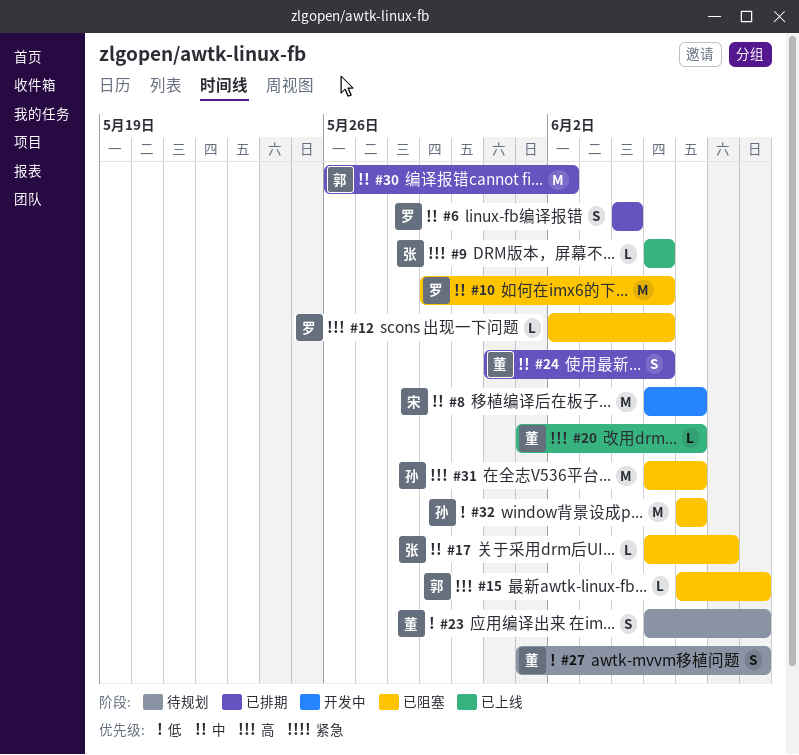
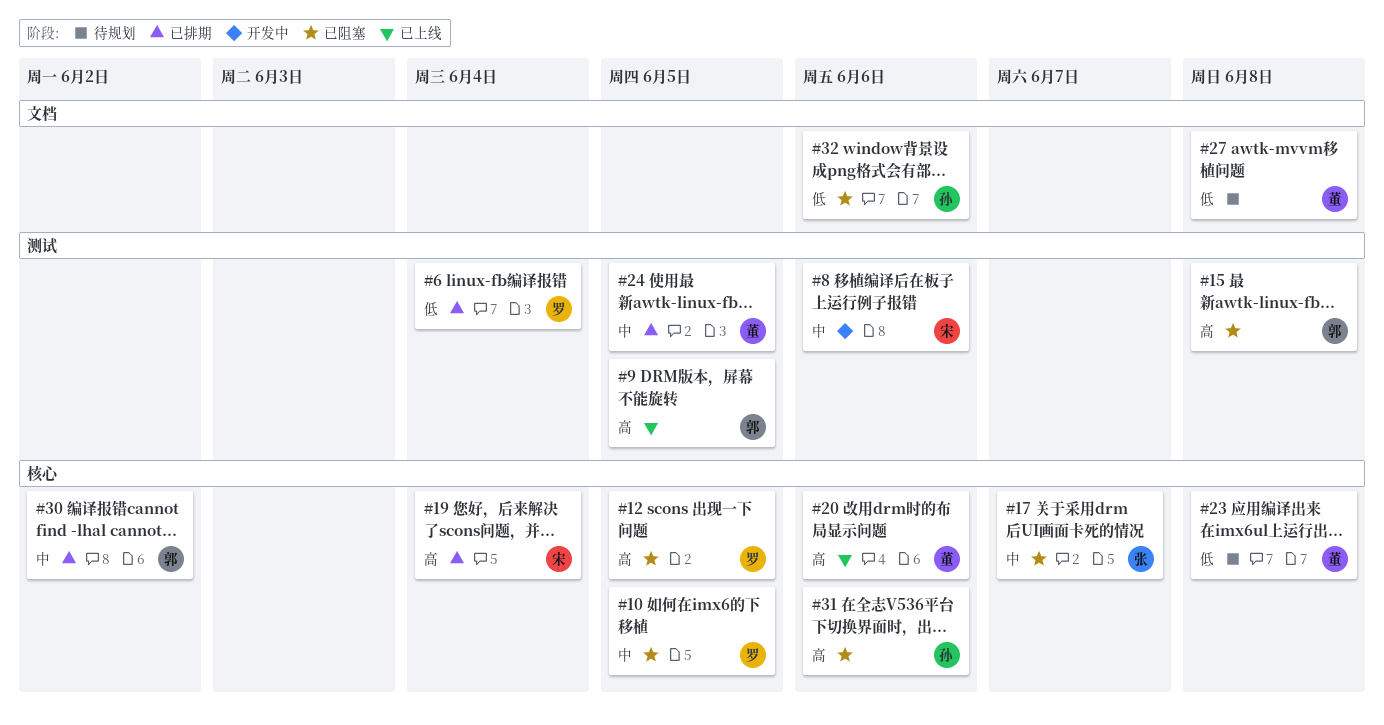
#6, priority: 中 -> 低
#9, owner: 张 -> 郭
#19: none -> present

